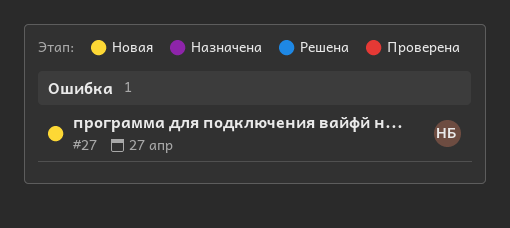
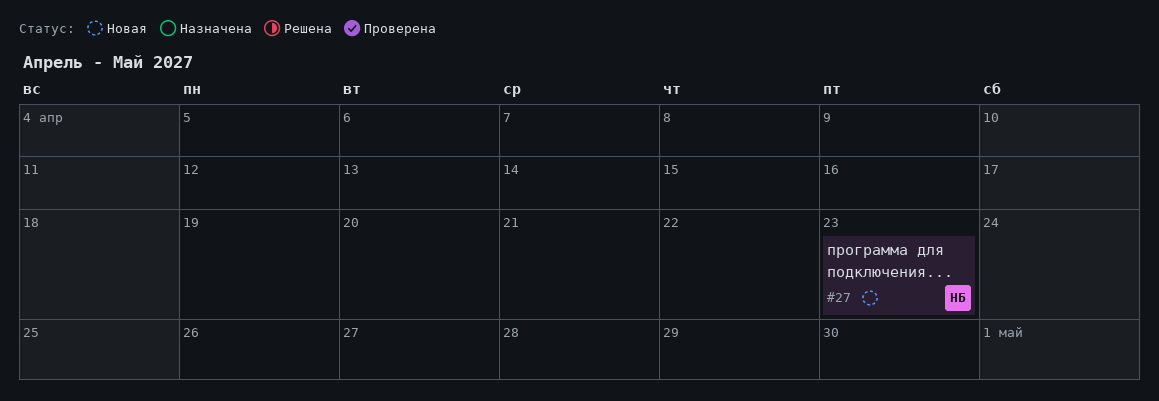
#27, due: Apr 27 -> Apr 23

